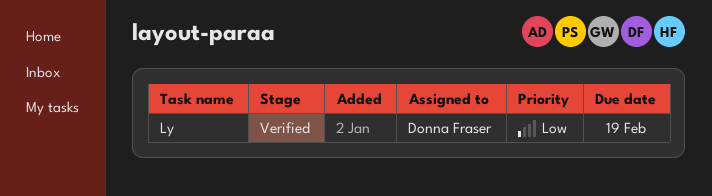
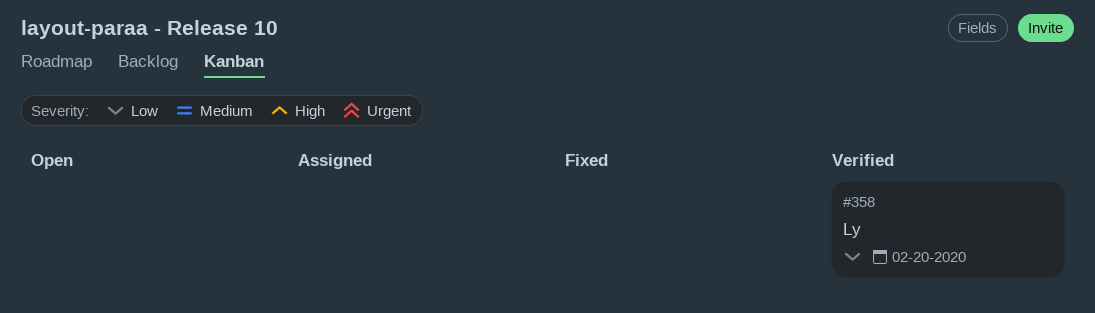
Ly, due: Feb 19 -> Feb 20

